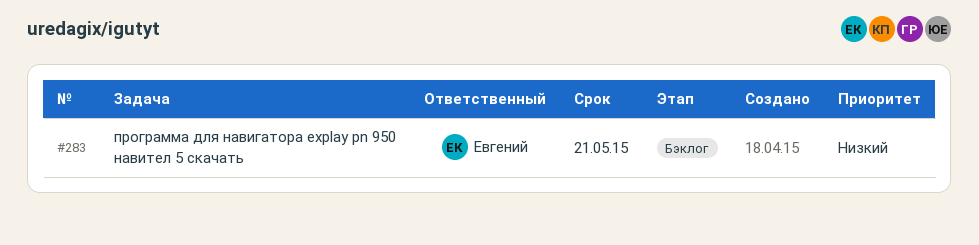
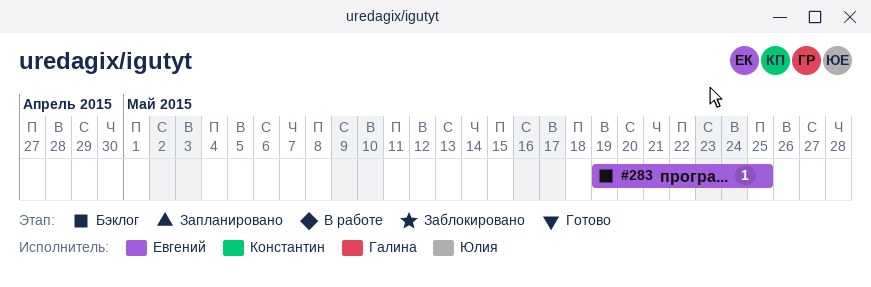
#283, due: May 21 -> May 25

